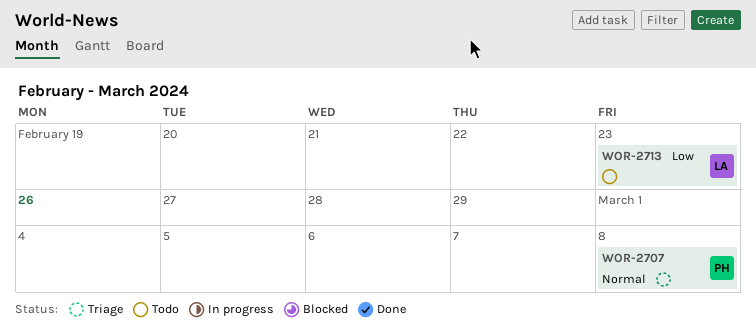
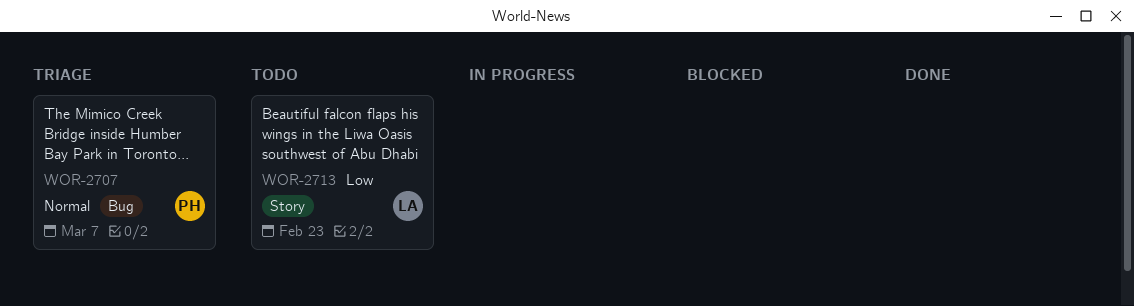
WOR-2707, due: Mar 8 -> Mar 7

